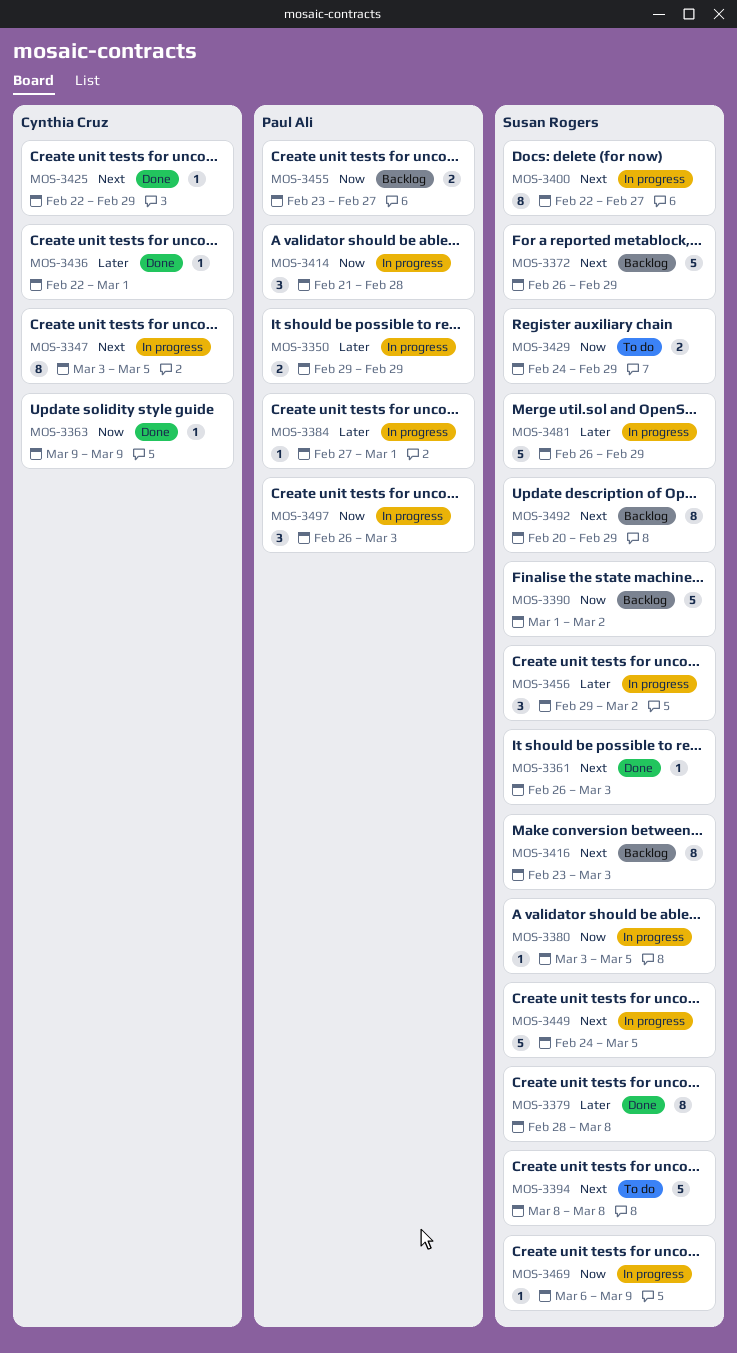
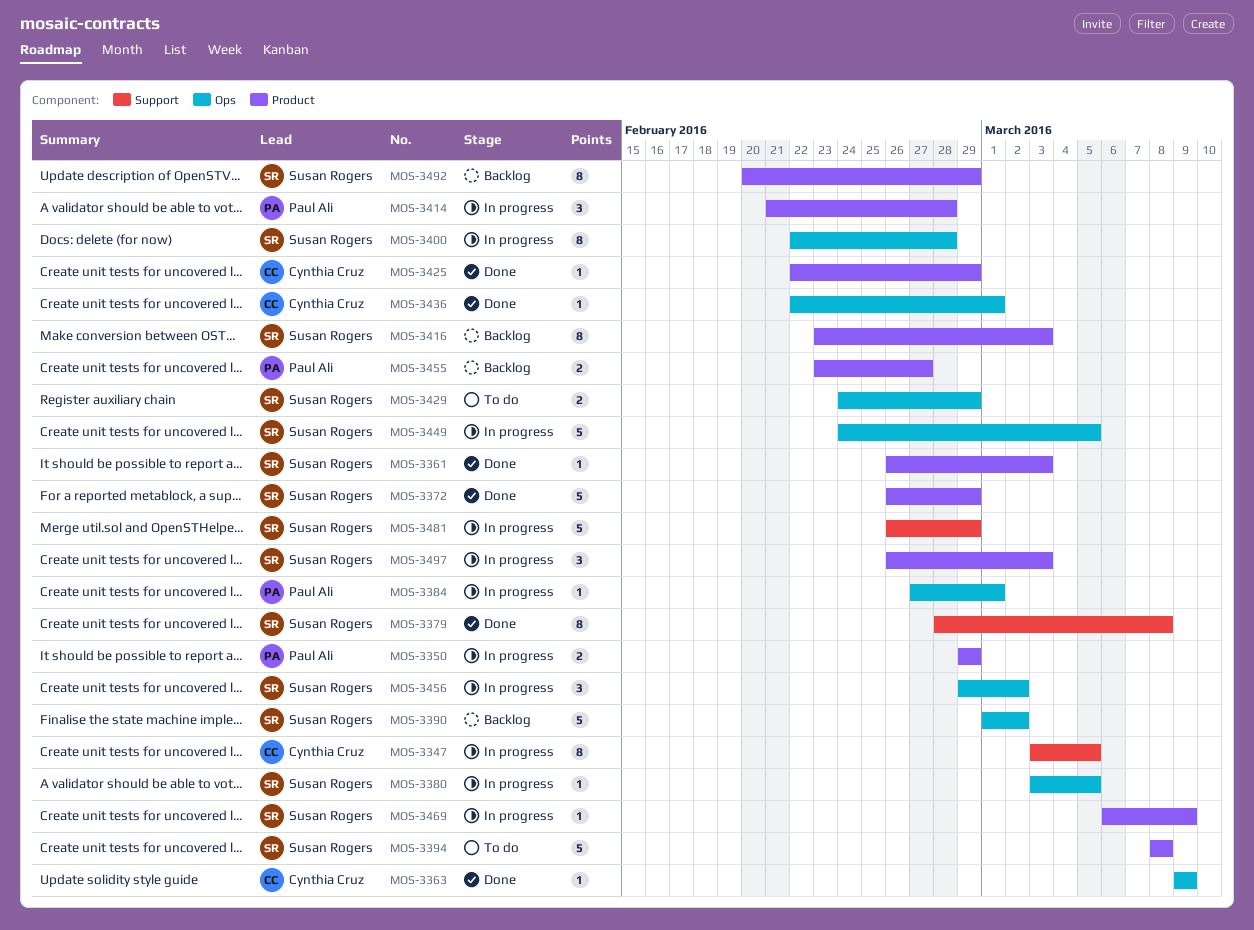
MOS-3372, status: Backlog -> Done
MOS-3400, due: Feb 27 -> Feb 28
MOS-3497, owner: Paul Ali -> Susan Rogers

